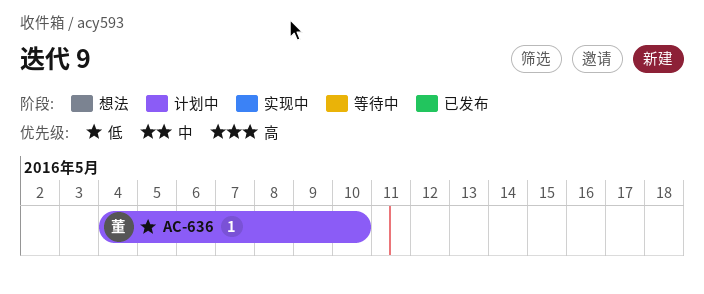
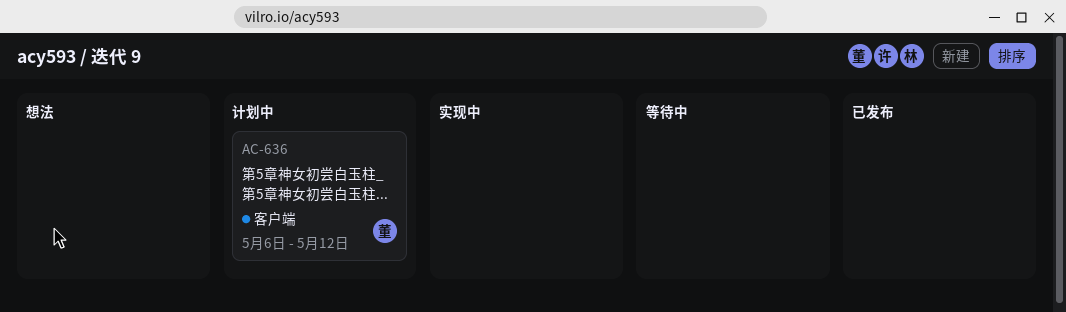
AC-636, start: May 4 -> May 6
AC-636, due: May 10 -> May 12

